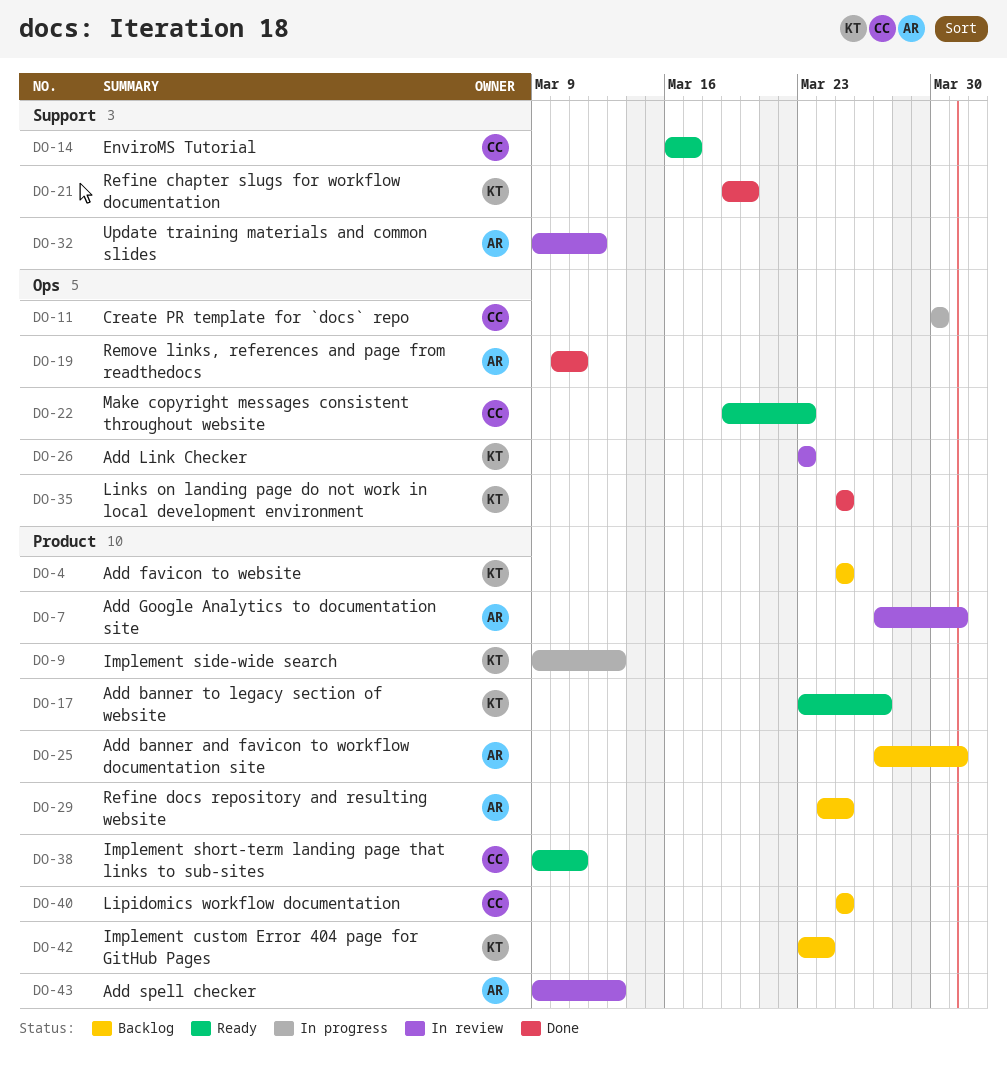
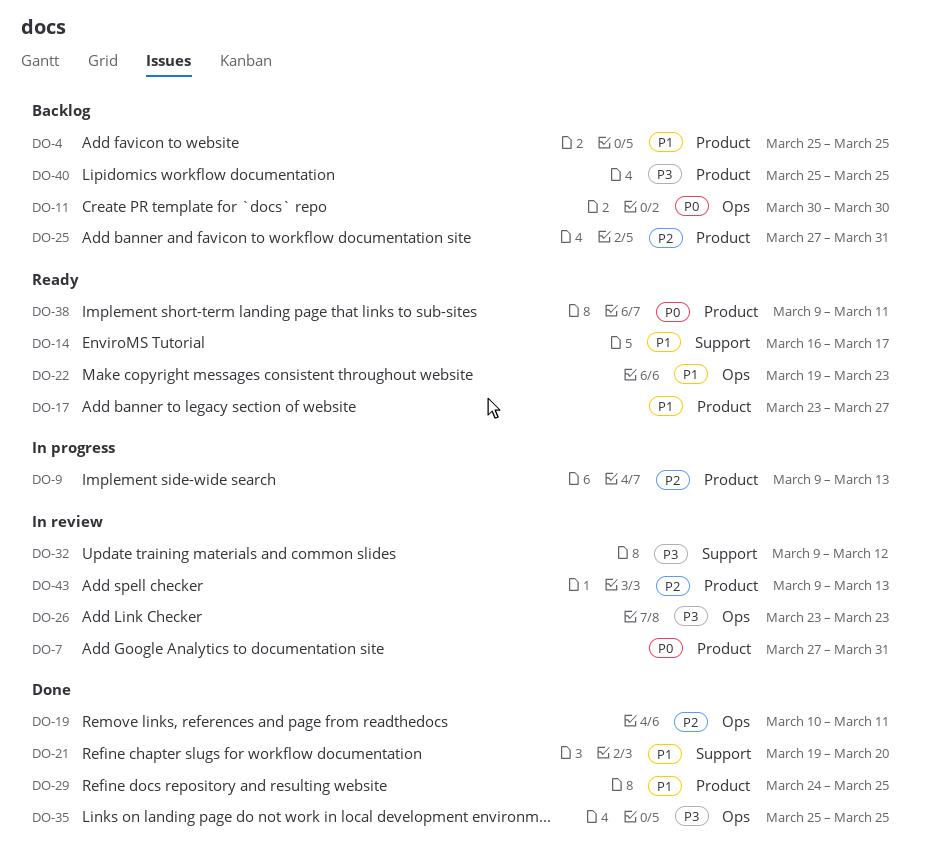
DO-11, status: In progress -> Backlog
DO-29, status: Backlog -> Done
DO-42: present -> none

